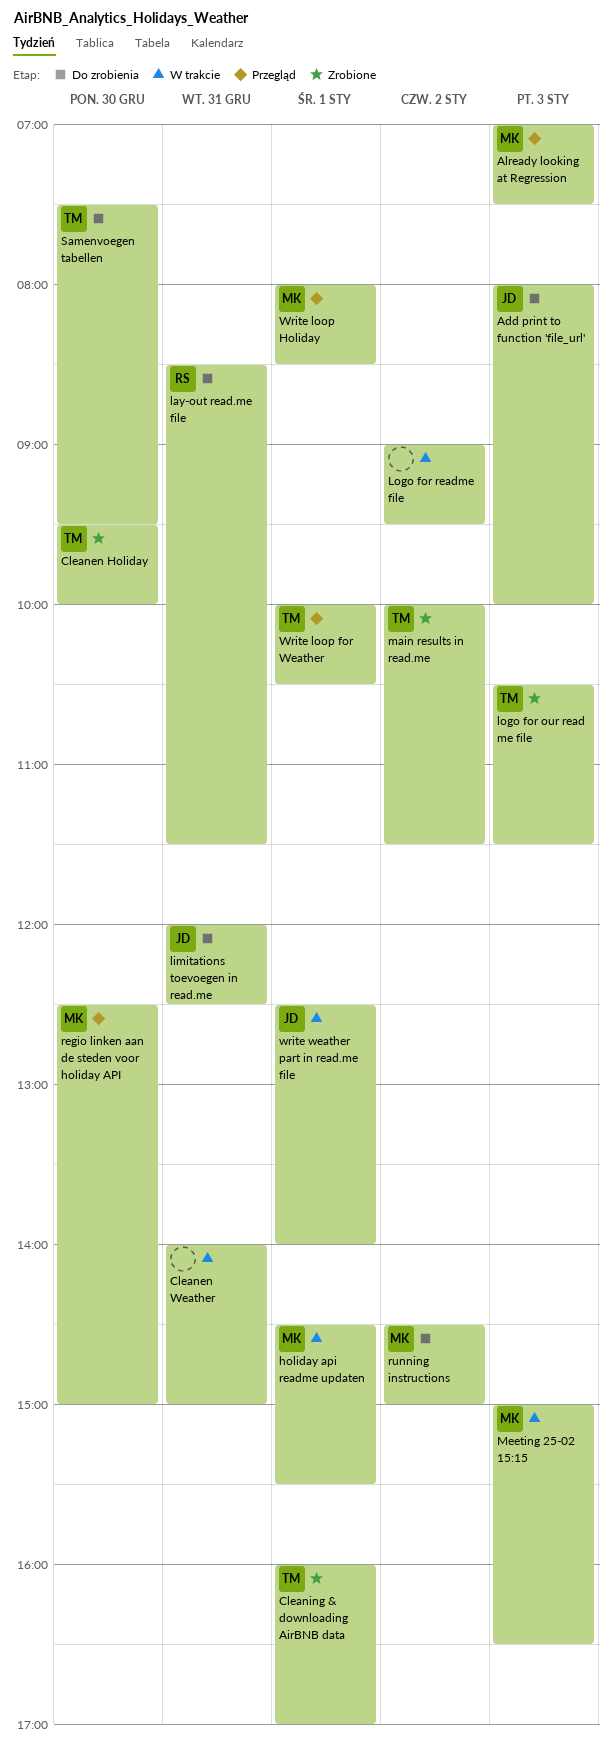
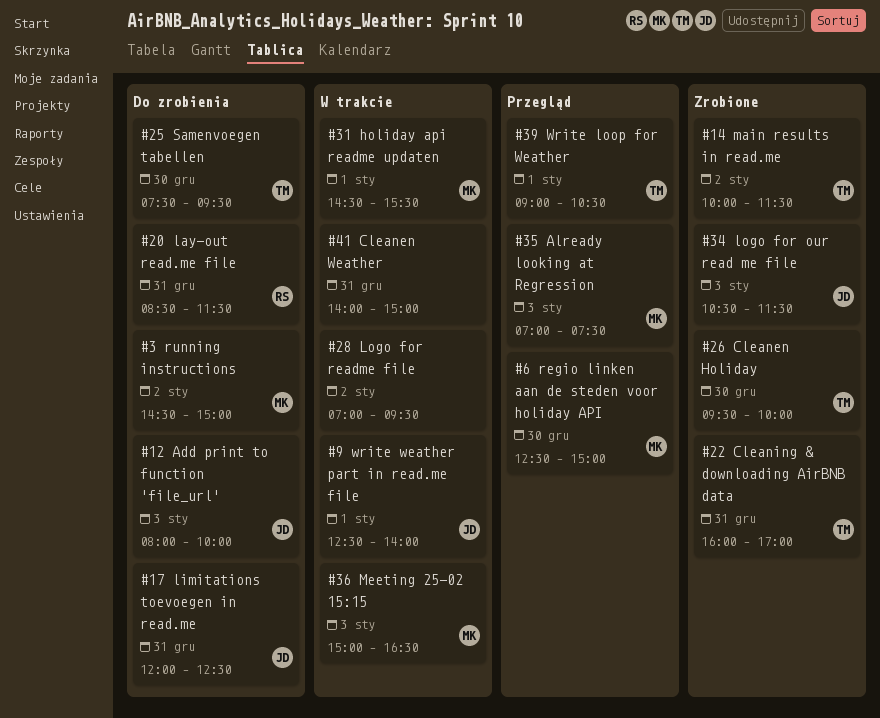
Cleaning & downloading AirBNB data, day: Jan 1 -> Dec 31
logo for our read me file, owner: TM -> JD
Logo for readme file, begins: 09:00 -> 07:00
Write loop for Weather, begins: 10:00 -> 09:00
Write loop Holiday: present -> none

